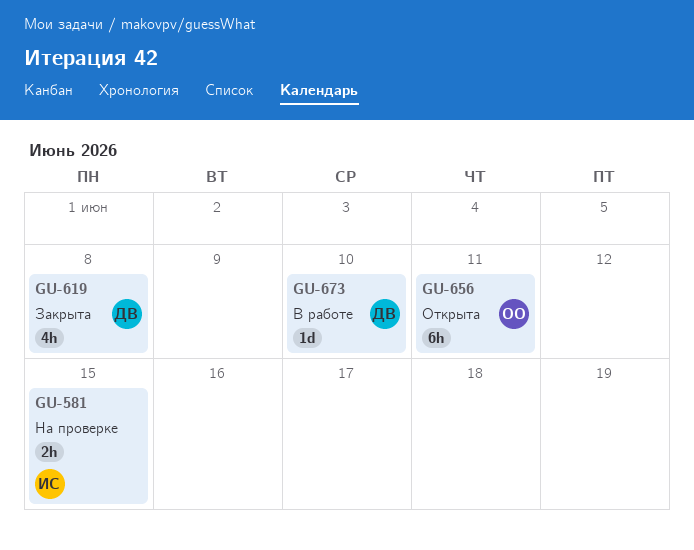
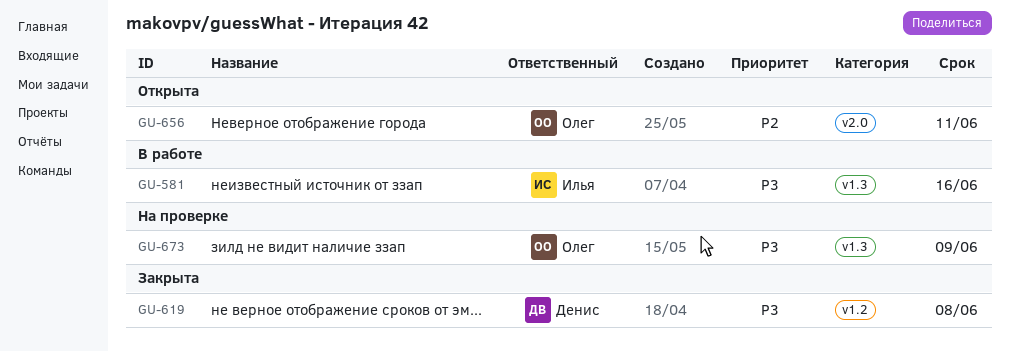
GU-581, status: На проверке -> В работе
GU-581, due: Jun 15 -> Jun 16
GU-673, status: В работе -> На проверке
GU-673, owner: Денис -> Олег
GU-673, due: Jun 10 -> Jun 9

